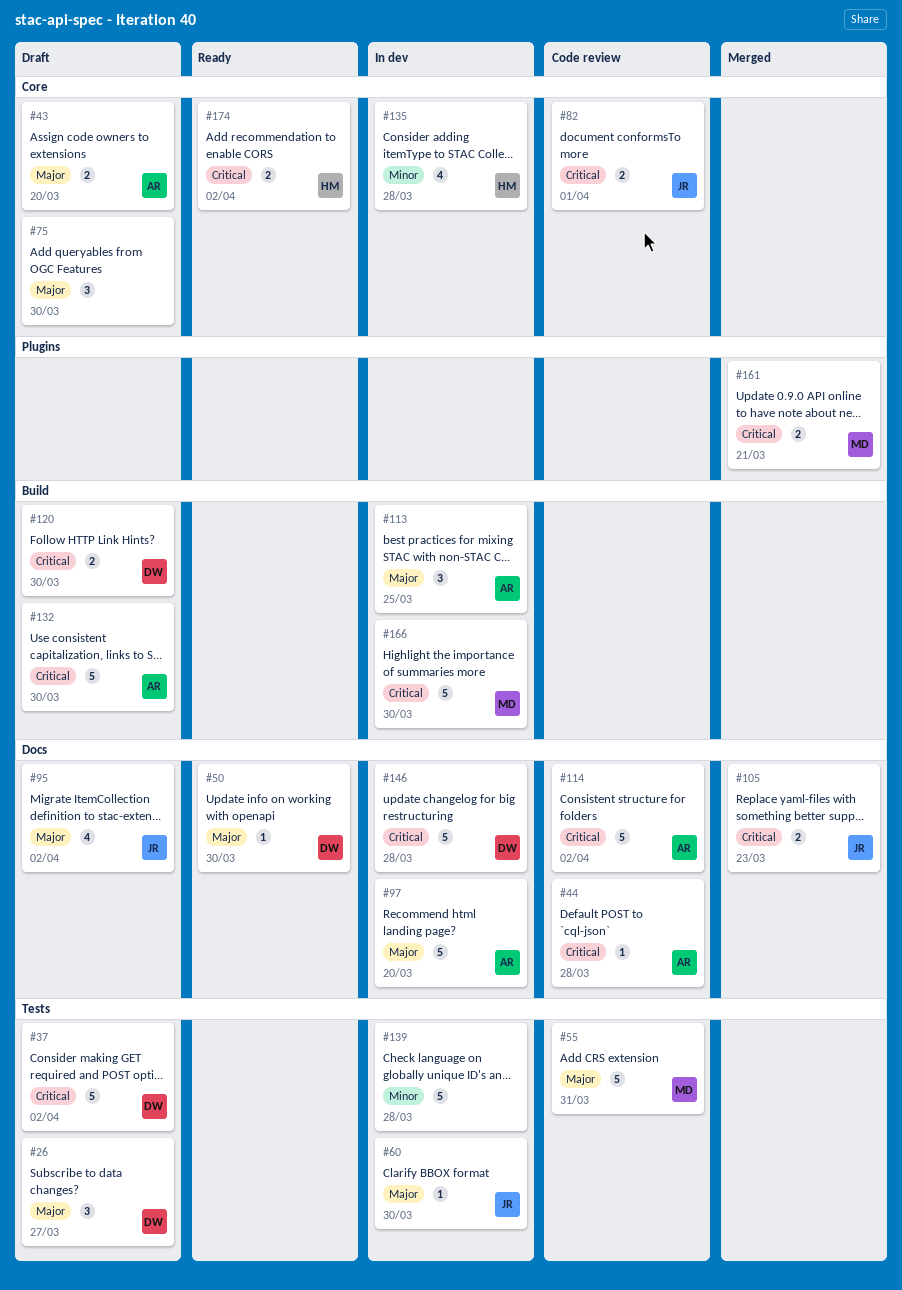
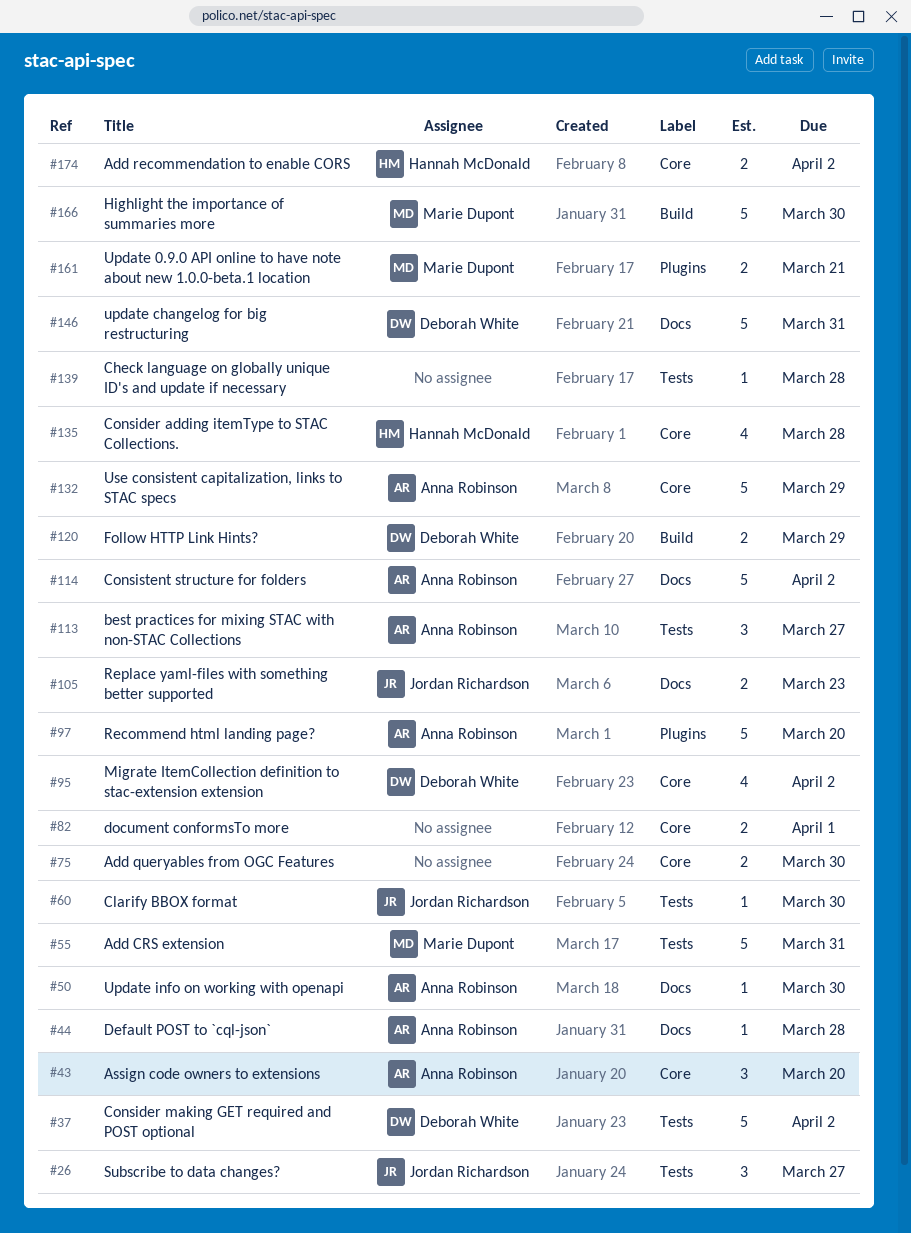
#26, owner: Deborah White -> Jordan Richardson
#43, estimate: 2 -> 3
#50, owner: Deborah White -> Anna Robinson
#75, estimate: 3 -> 2
#82, owner: Jordan Richardson -> none
#95, owner: Jordan Richardson -> Deborah White
#95, label: Docs -> Core
#97, label: Docs -> Plugins
#113, label: Build -> Tests
#113, due: Mar 25 -> Mar 27
#120, due: Mar 30 -> Mar 29
#132, label: Build -> Core
#132, due: Mar 30 -> Mar 29
#139, estimate: 5 -> 1
#146, due: Mar 28 -> Mar 31

